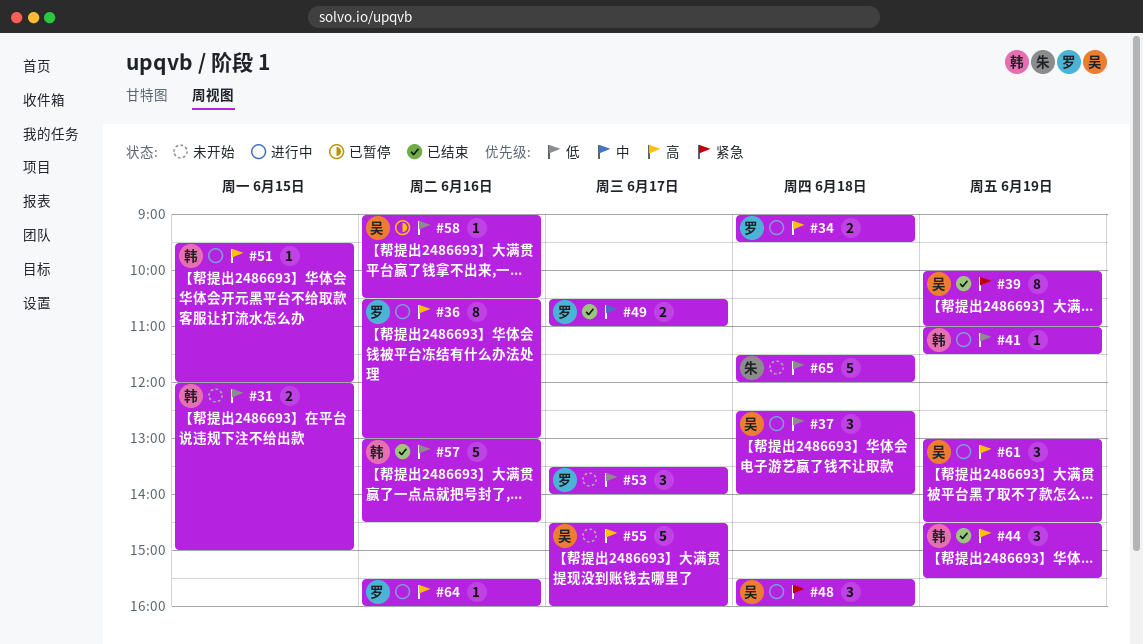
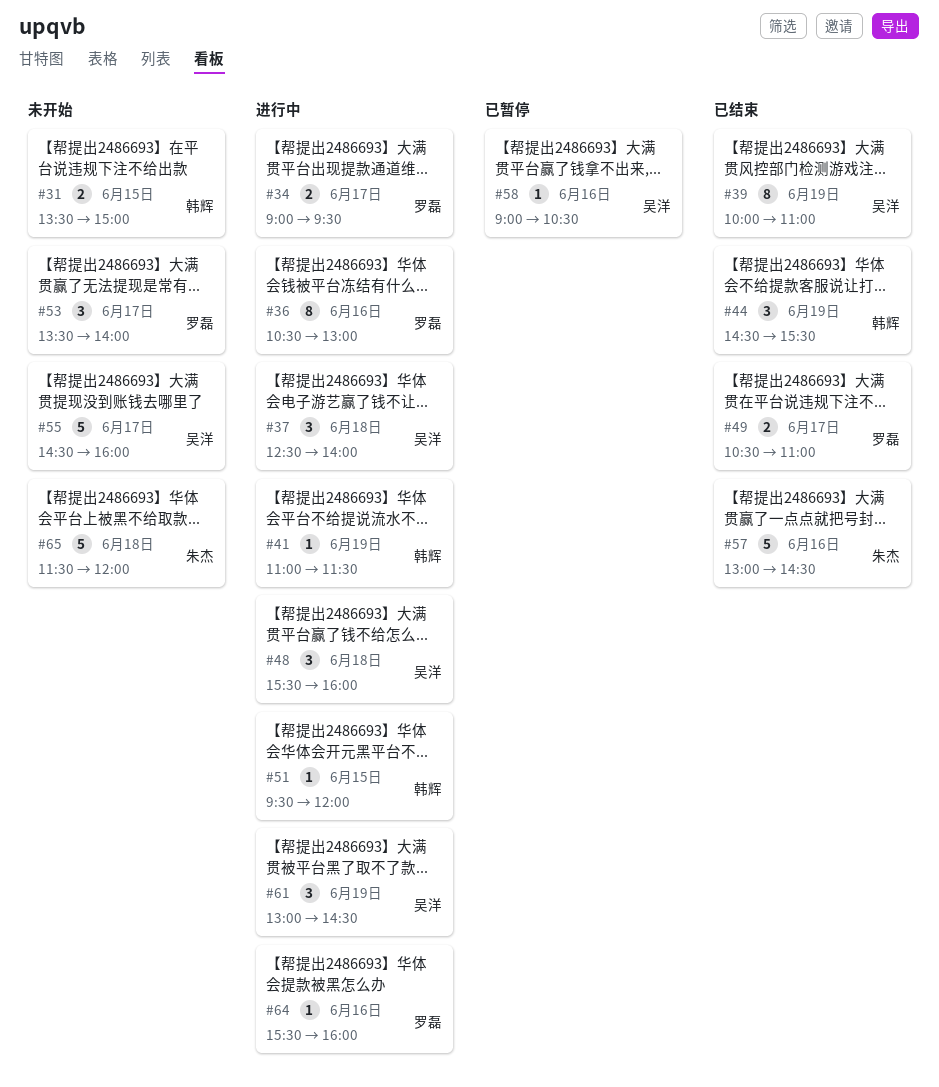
#31, begins: 12:00 -> 13:30
#34, day: Jun 18 -> Jun 17
#57, owner: 韩辉 -> 朱杰

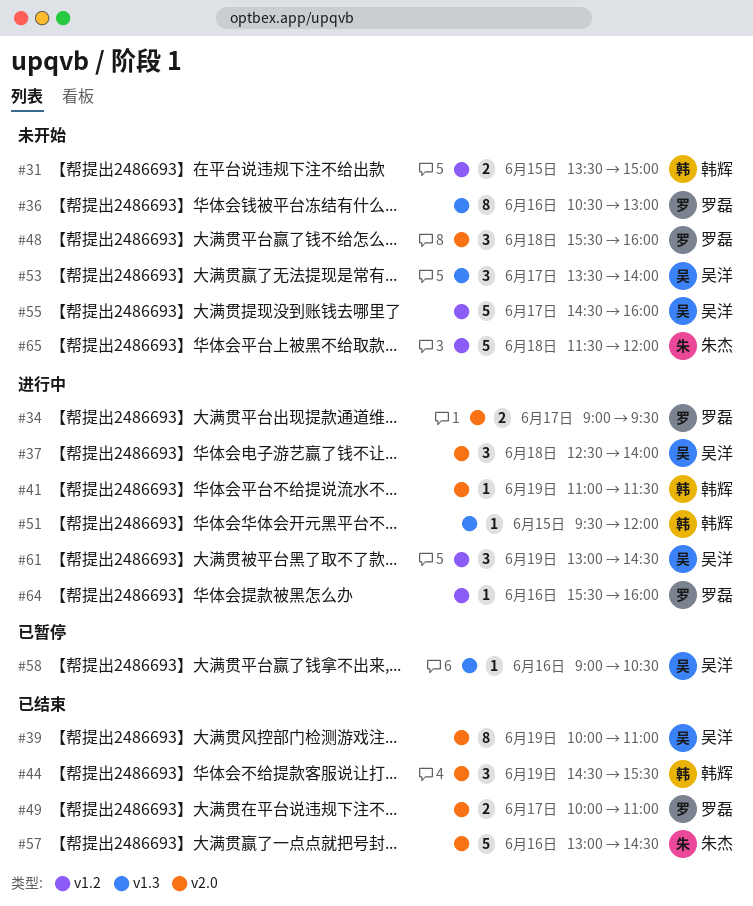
#36, status: 进行中 -> 未开始
#48, status: 进行中 -> 未开始
#48, owner: 吴洋 -> 罗磊
#49, begins: 10:30 -> 10:00
#53, owner: 罗磊 -> 吴洋

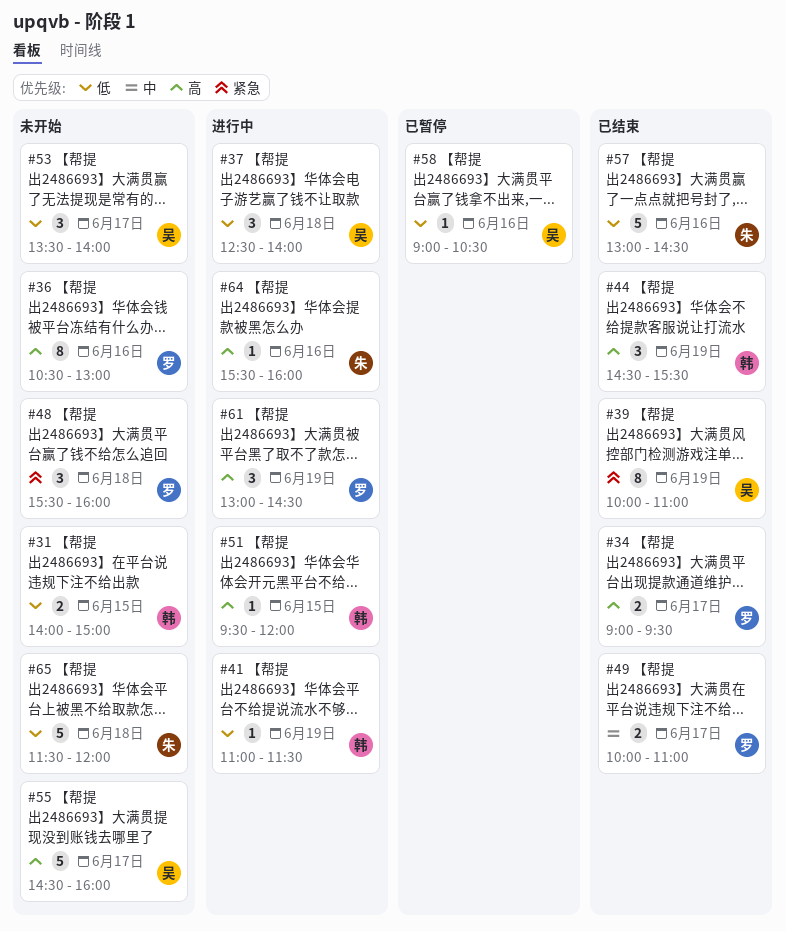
#31, begins: 13:30 -> 14:00
#34, status: 进行中 -> 已结束
#61, owner: 吴洋 -> 罗磊
#64, owner: 罗磊 -> 朱杰

